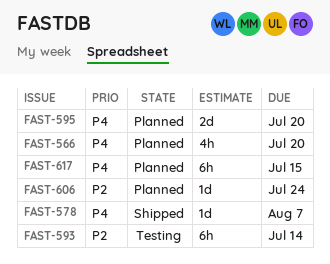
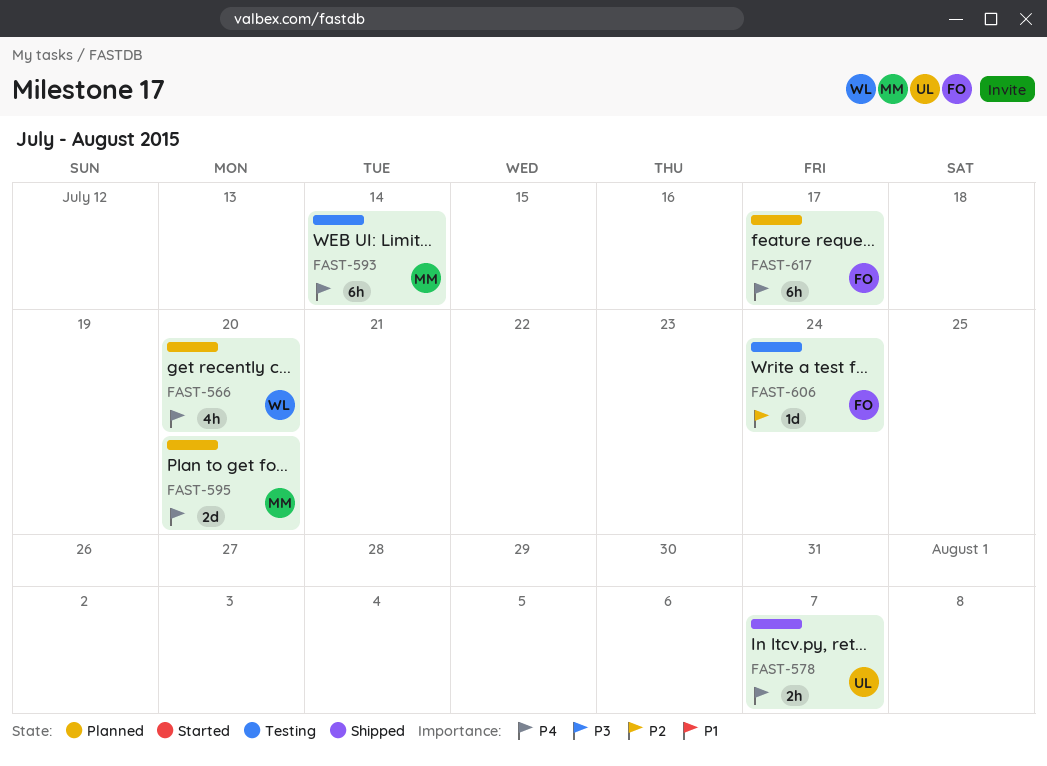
FAST-578, estimate: 1d -> 2h
FAST-593, priority: P2 -> P4
FAST-606, status: Planned -> Testing
FAST-617, due: Jul 15 -> Jul 17

